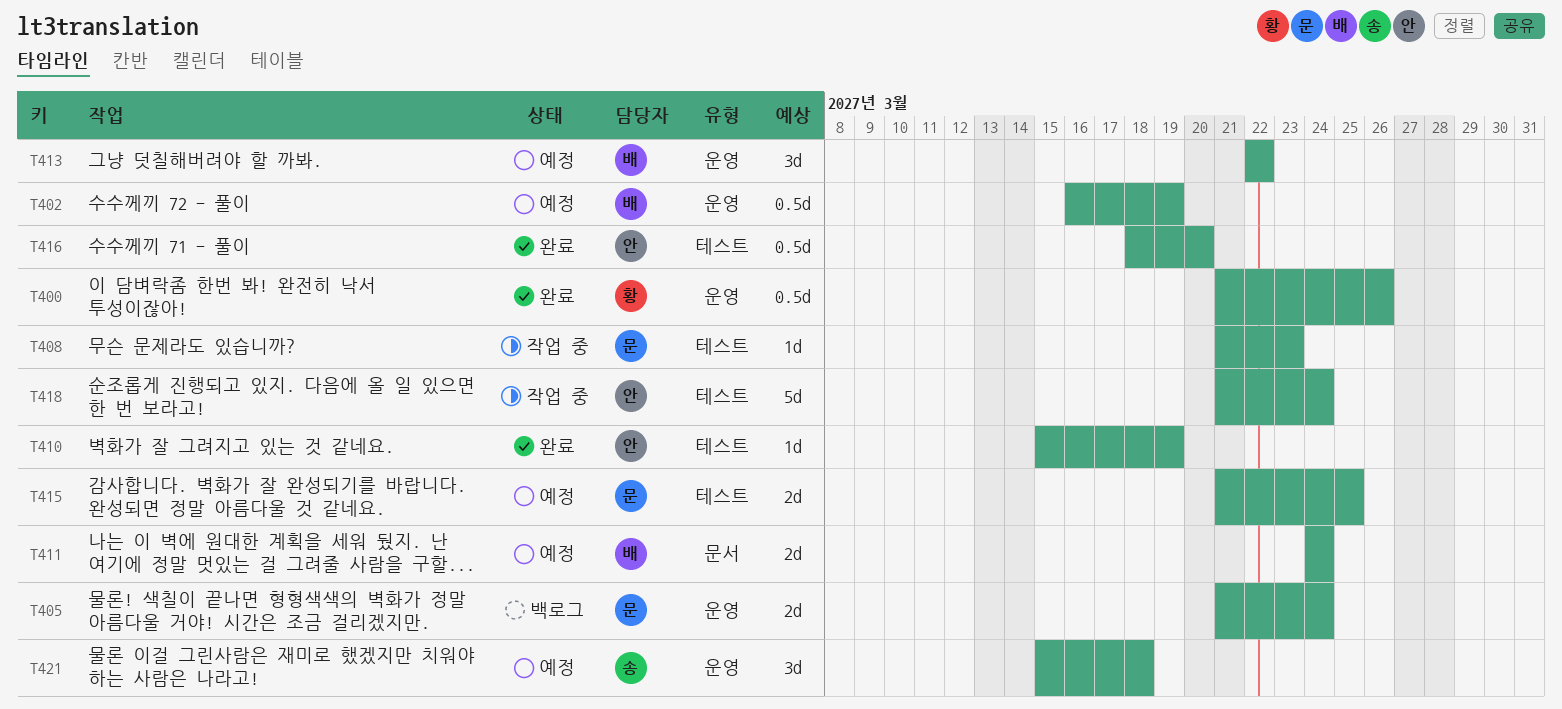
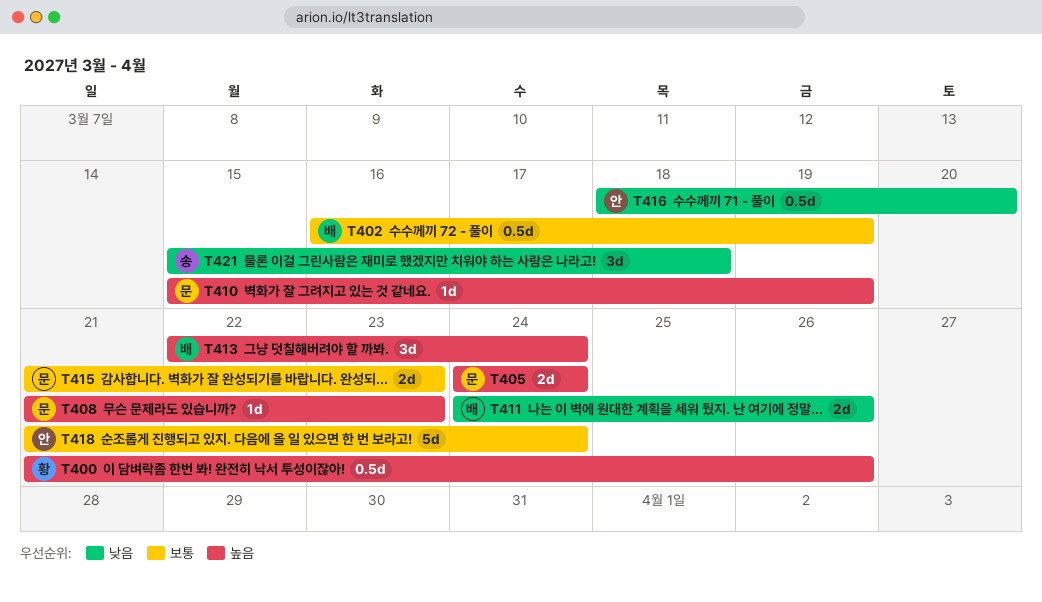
T405, start: Mar 21 -> Mar 24
T410, owner: 안 -> 문
T411, due: Mar 24 -> Mar 26
T413, due: Mar 22 -> Mar 24
T415, due: Mar 25 -> Mar 23

